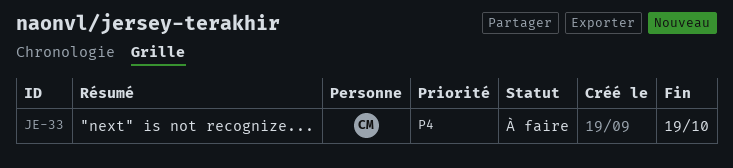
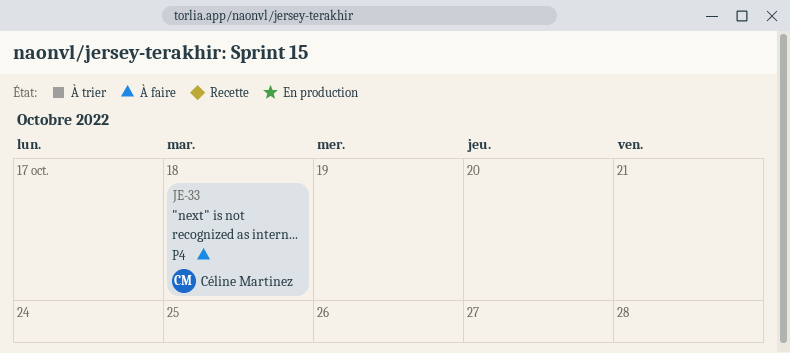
JE-33, due: Oct 19 -> Oct 18

